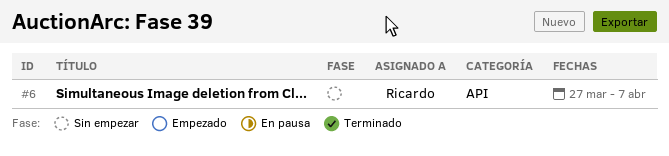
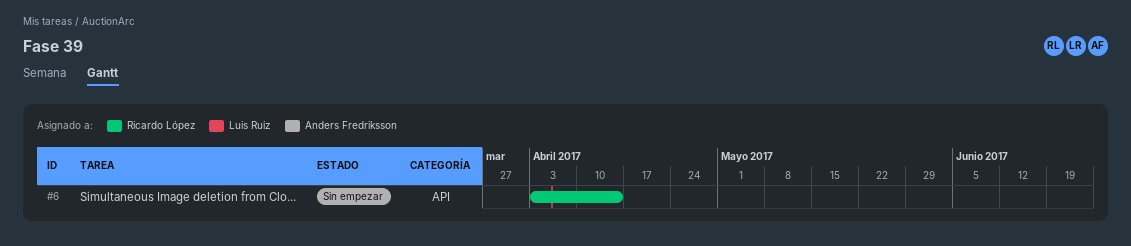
#6, start: Mar 27 -> Apr 3
#6, due: Apr 7 -> Apr 14

